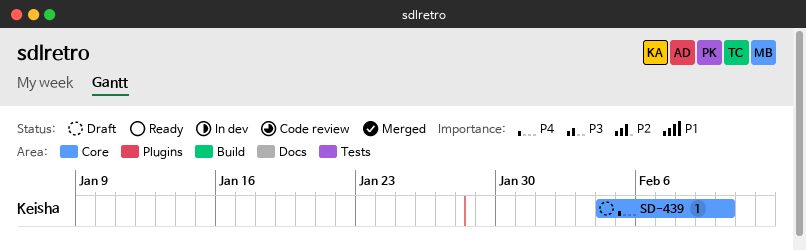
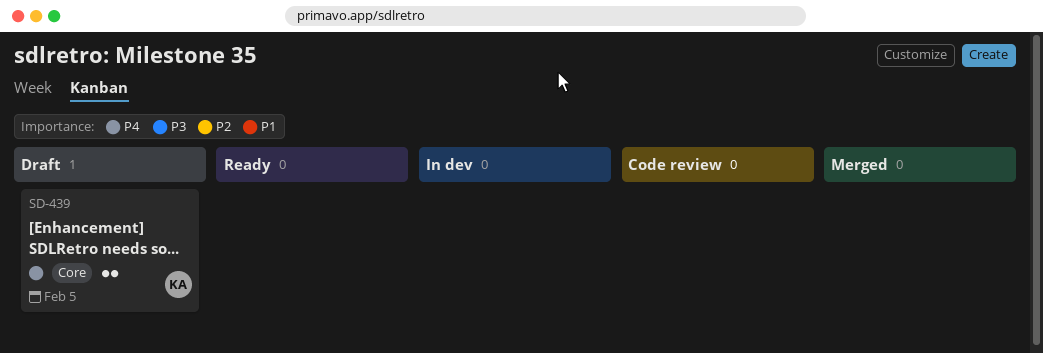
SD-439, estimate: 1 -> 2
SD-439, due: Feb 10 -> Feb 5

